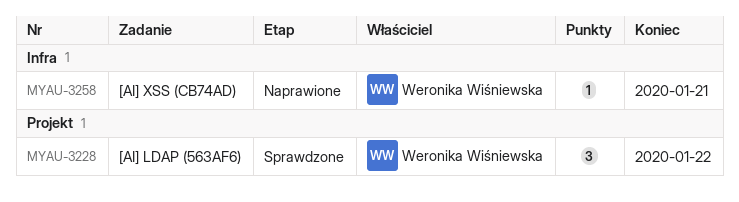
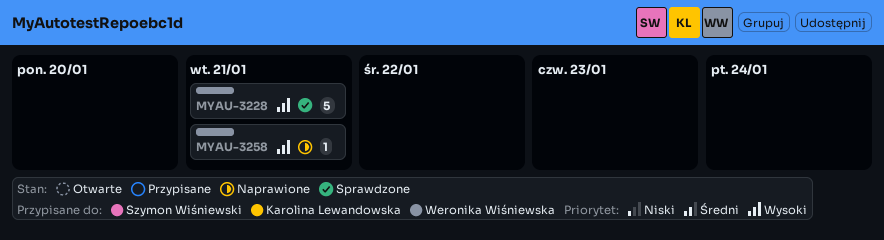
MYAU-3228, estimate: 3 -> 5
MYAU-3228, due: Jan 22 -> Jan 21

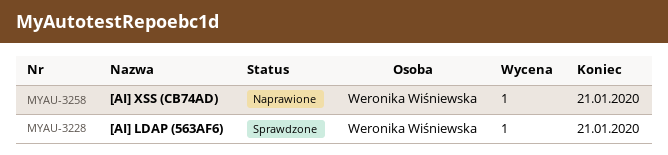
MYAU-3228, estimate: 5 -> 1

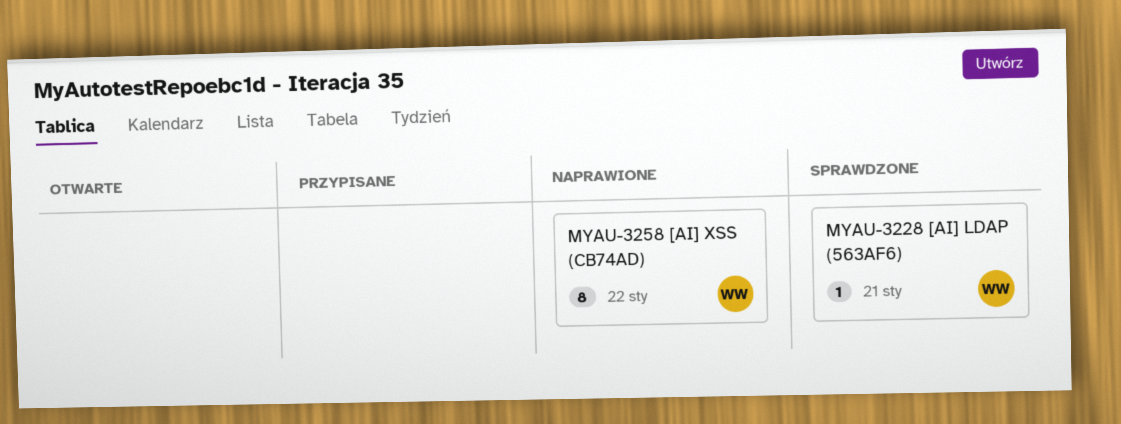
MYAU-3258, estimate: 1 -> 8
MYAU-3258, due: Jan 21 -> Jan 22

